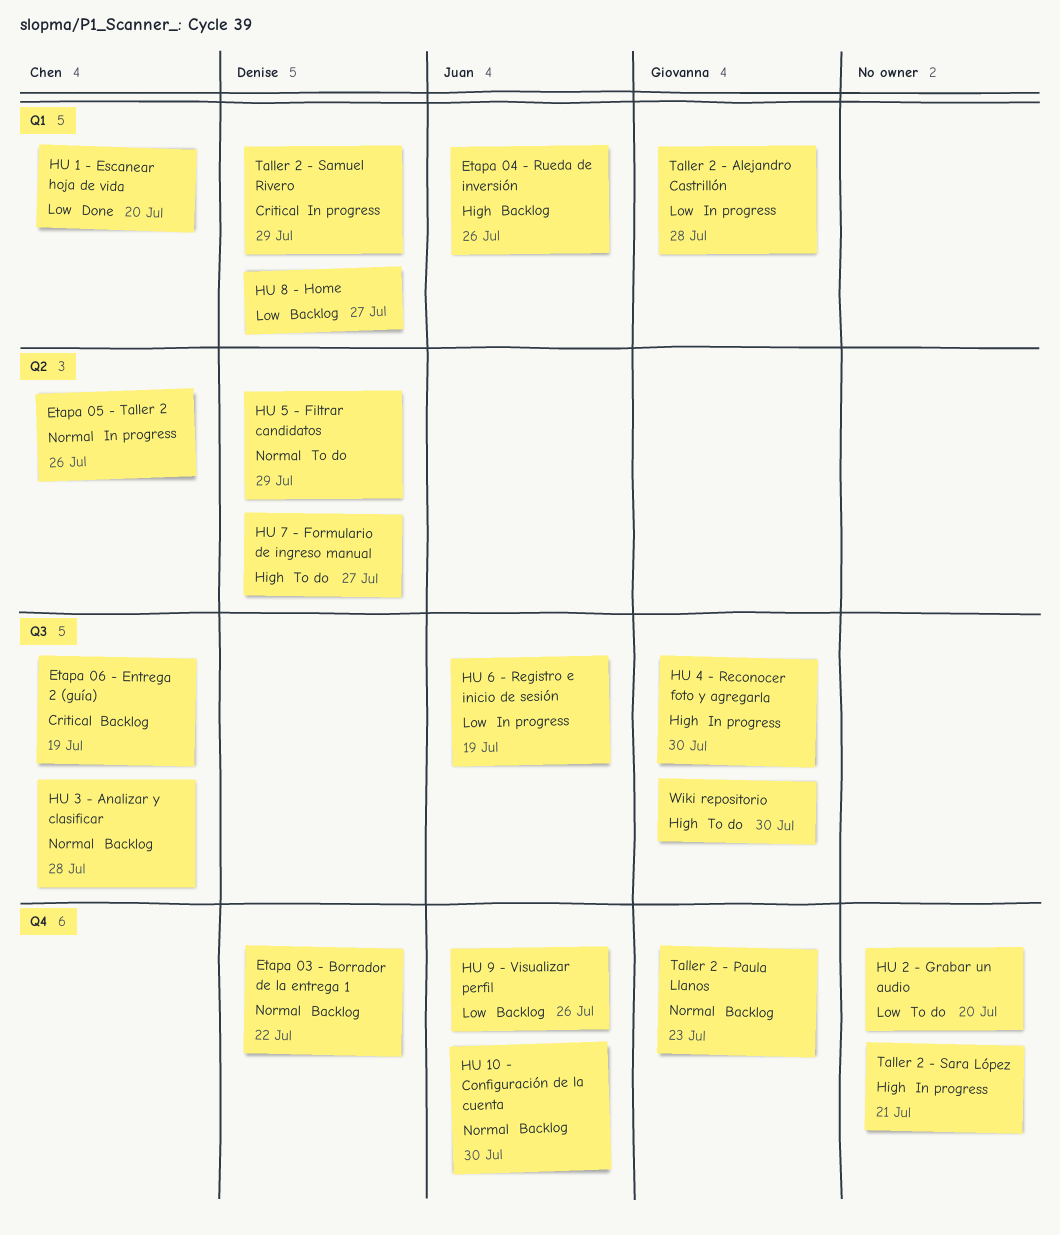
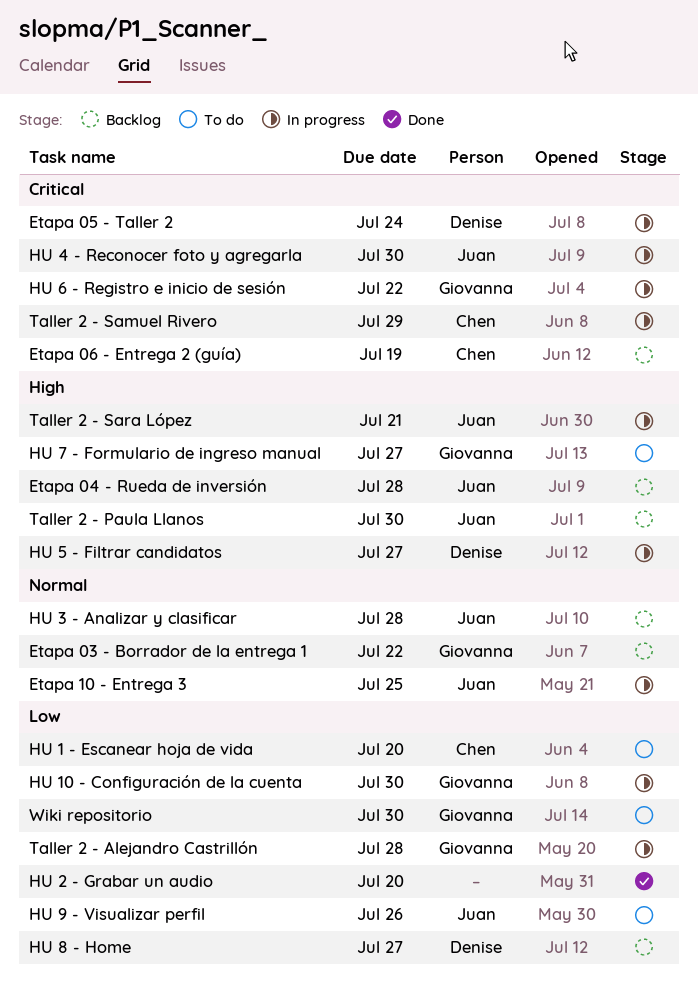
Etapa 03 - Borrador de la entrega 1, owner: Denise -> Giovanna
Etapa 04 - Rueda de inversión, due: Jul 26 -> Jul 28
Etapa 05 - Taller 2, owner: Chen -> Denise
Etapa 05 - Taller 2, priority: Normal -> Critical
Etapa 05 - Taller 2, due: Jul 26 -> Jul 24
Etapa 10 - Entrega 3: none -> present
HU 1 - Escanear hoja de vida, status: Done -> To do
HU 10 - Configuración de la cuenta, status: Backlog -> In progress
HU 10 - Configuración de la cuenta, owner: Juan -> Giovanna
HU 10 - Configuración de la cuenta, priority: Normal -> Low
HU 2 - Grabar un audio, status: To do -> Done
HU 3 - Analizar y clasificar, owner: Chen -> Juan
HU 4 - Reconocer foto y agregarla, owner: Giovanna -> Juan
HU 4 - Reconocer foto y agregarla, priority: High -> Critical
HU 5 - Filtrar candidatos, status: To do -> In progress
HU 5 - Filtrar candidatos, priority: Normal -> High
HU 5 - Filtrar candidatos, due: Jul 29 -> Jul 27
HU 6 - Registro e inicio de sesión, owner: Juan -> Giovanna
HU 6 - Registro e inicio de sesión, priority: Low -> Critical
HU 6 - Registro e inicio de sesión, due: Jul 19 -> Jul 22
HU 7 - Formulario de ingreso manual, owner: Denise -> Giovanna
HU 9 - Visualizar perfil, status: Backlog -> To do
Taller 2 - Paula Llanos, owner: Giovanna -> Juan
Taller 2 - Paula Llanos, priority: Normal -> High
Taller 2 - Paula Llanos, due: Jul 23 -> Jul 30
Taller 2 - Samuel Rivero, owner: Denise -> Chen
Taller 2 - Sara López, owner: none -> Juan
Wiki repositorio, priority: High -> Low

